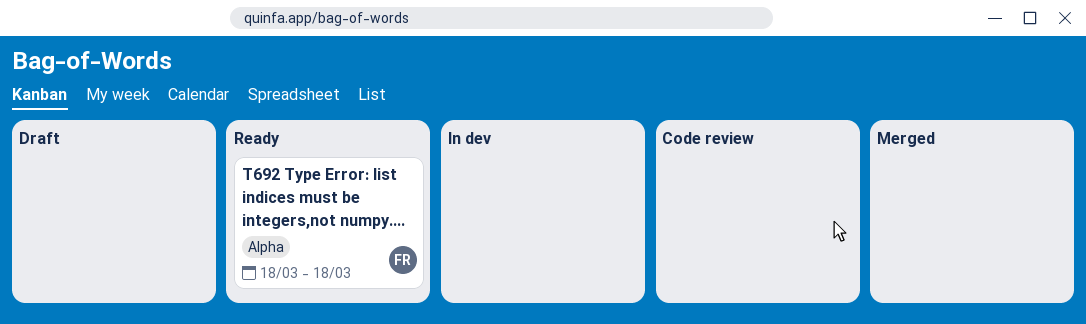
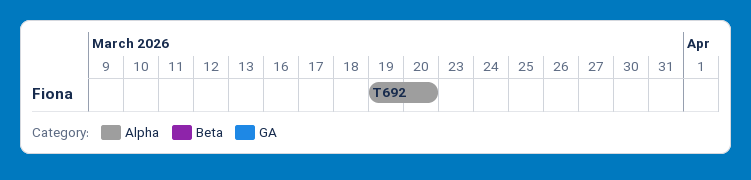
T692, start: Mar 18 -> Mar 19
T692, due: Mar 18 -> Mar 20

